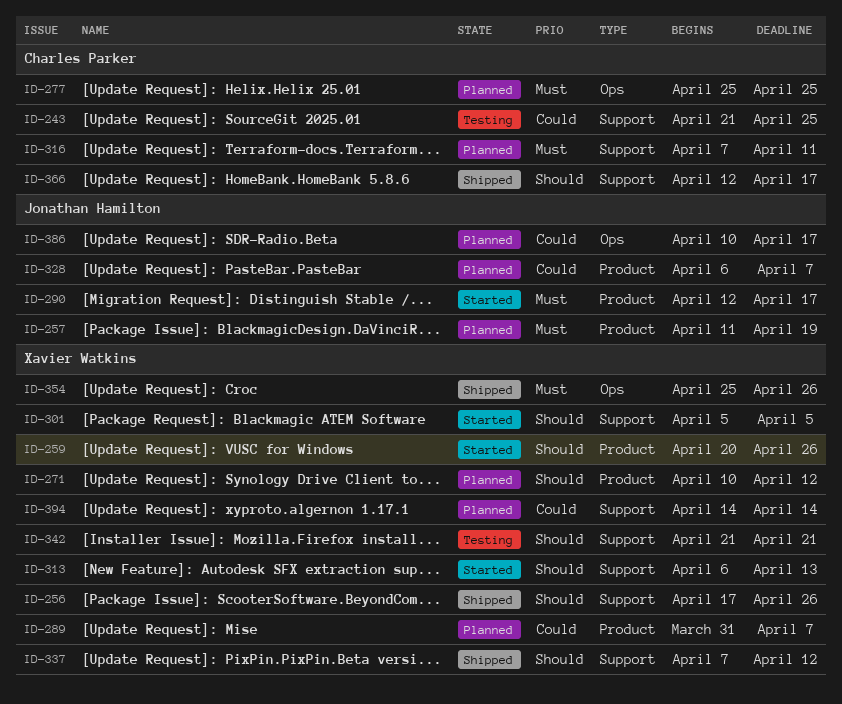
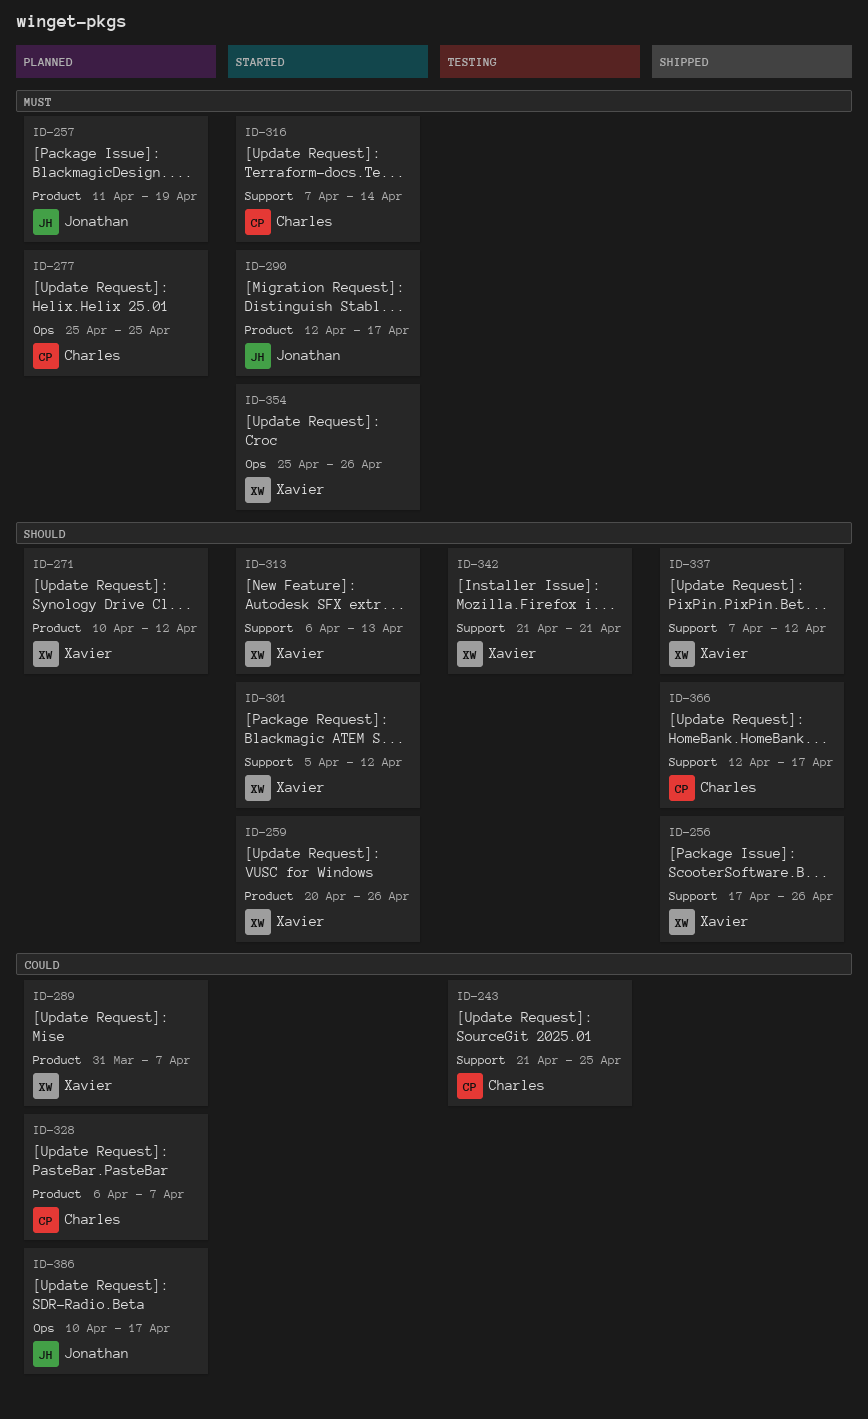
ID-301, due: Apr 5 -> Apr 12
ID-316, status: Planned -> Started
ID-316, due: Apr 11 -> Apr 14
ID-328, owner: Jonathan Hamilton -> Charles Parker
ID-354, status: Shipped -> Started
ID-394: present -> none

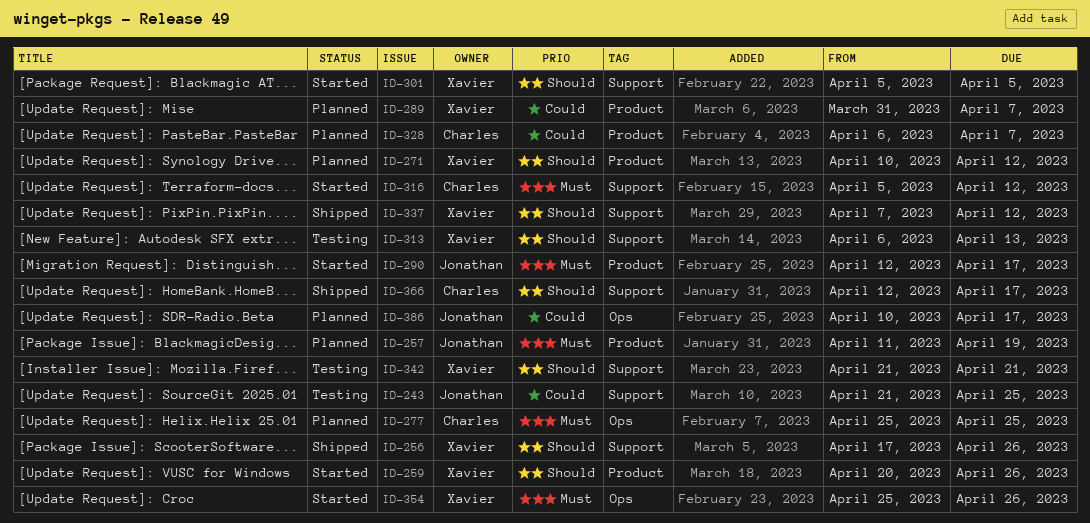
ID-243, owner: Charles -> Jonathan
ID-301, due: Apr 12 -> Apr 5
ID-313, status: Started -> Testing
ID-316, start: Apr 7 -> Apr 5
ID-316, due: Apr 14 -> Apr 12

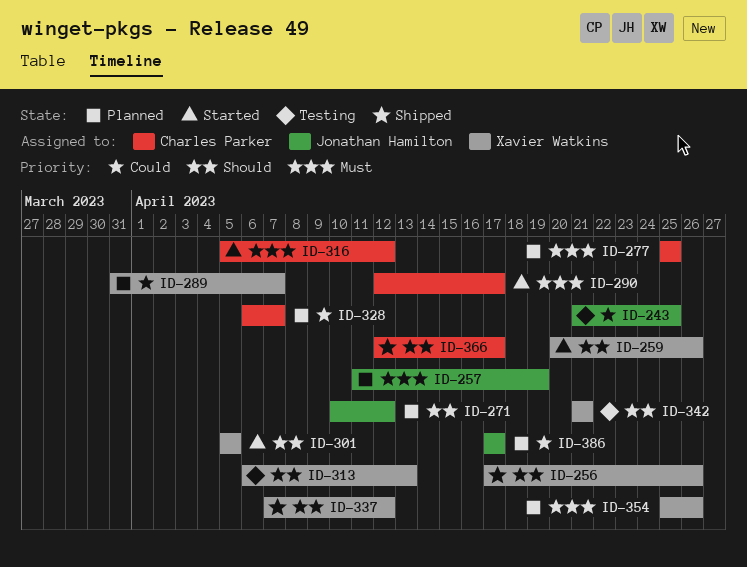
ID-271, owner: Xavier Watkins -> Jonathan Hamilton
ID-290, owner: Jonathan Hamilton -> Charles Parker
ID-354, status: Started -> Planned
ID-386, start: Apr 10 -> Apr 17

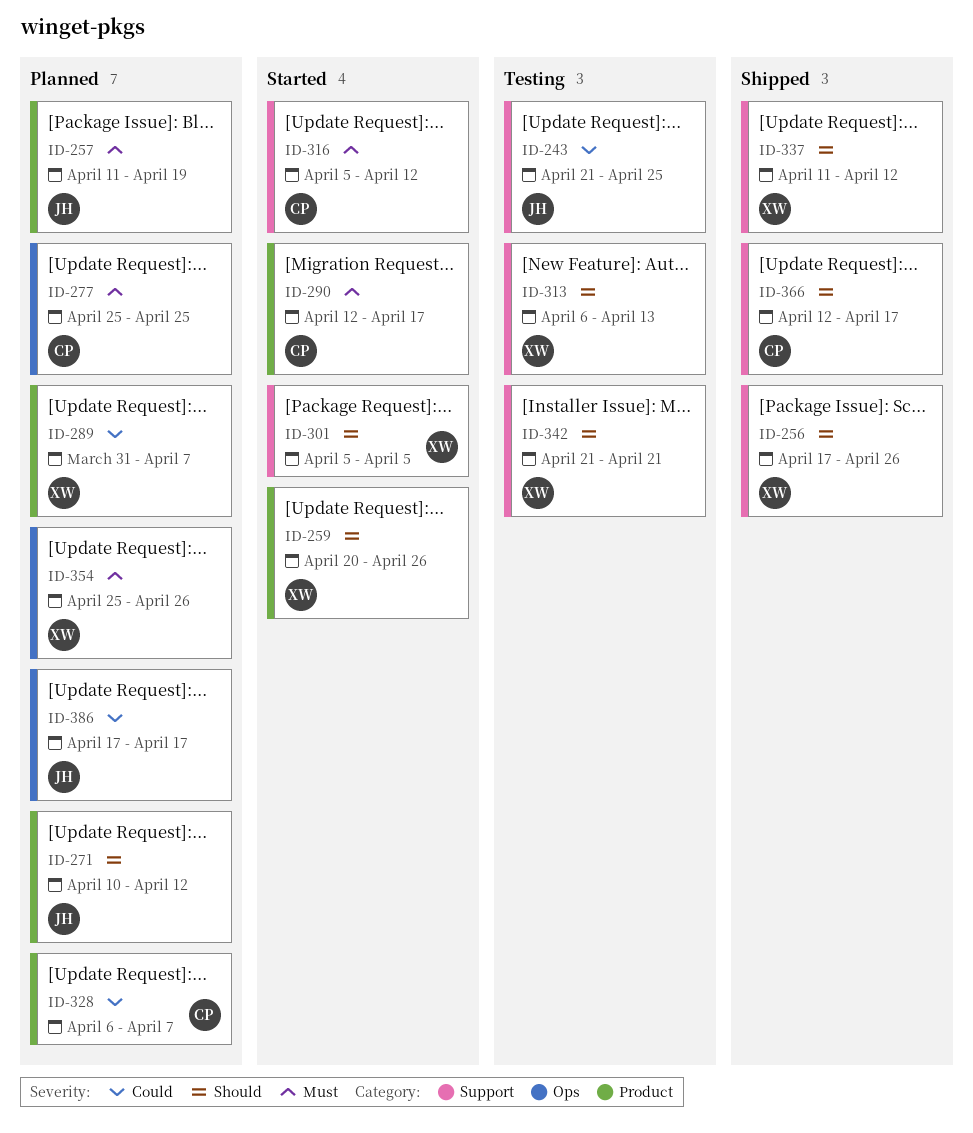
ID-337, start: Apr 7 -> Apr 11

